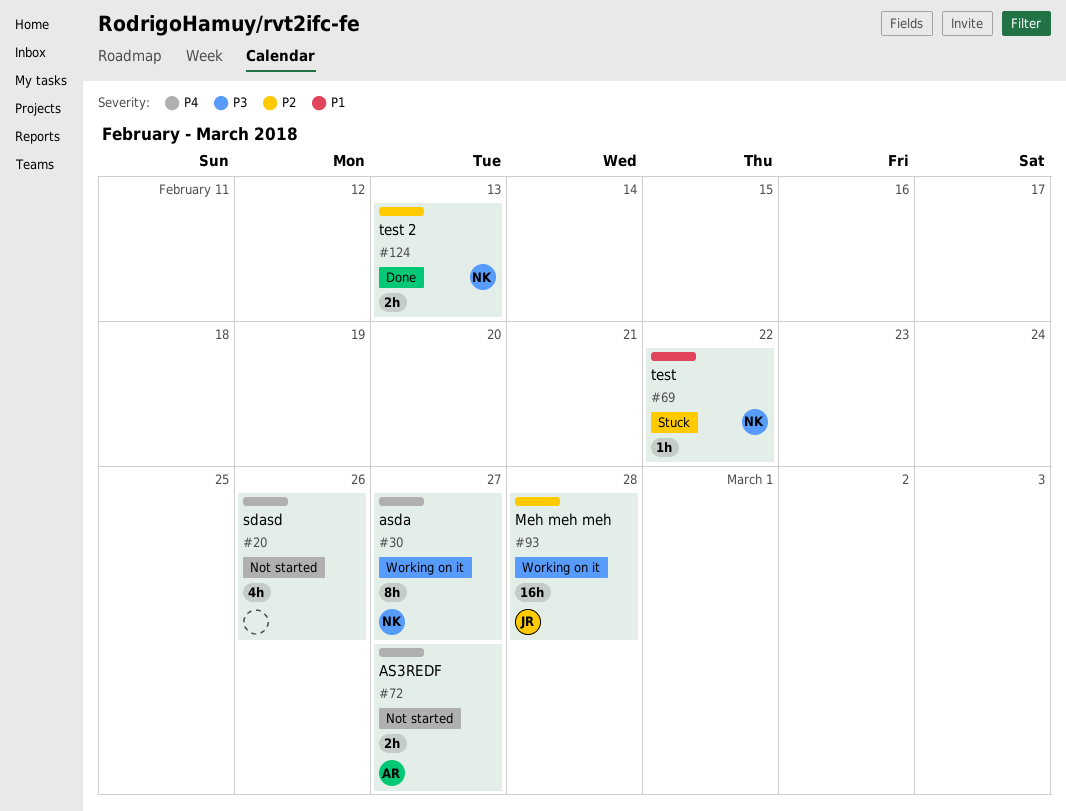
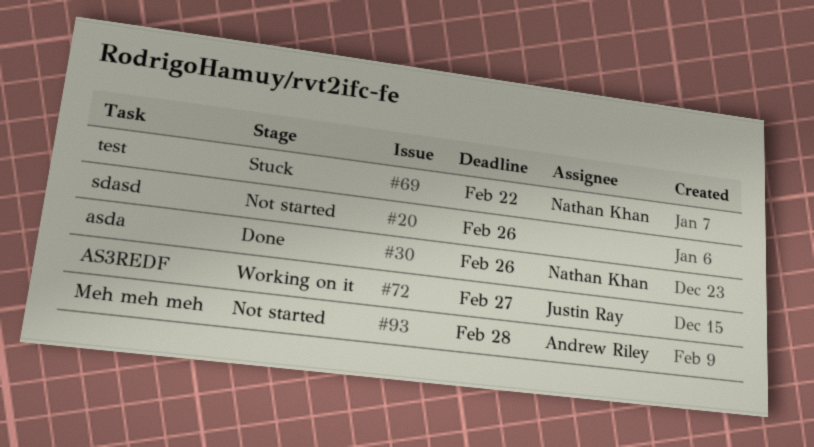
#30, status: Working on it -> Done
#30, due: Feb 27 -> Feb 26
#72, status: Not started -> Working on it
#72, owner: Andrew Riley -> Justin Ray
#93, status: Working on it -> Not started
#93, owner: Justin Ray -> Andrew Riley
#124: present -> none

